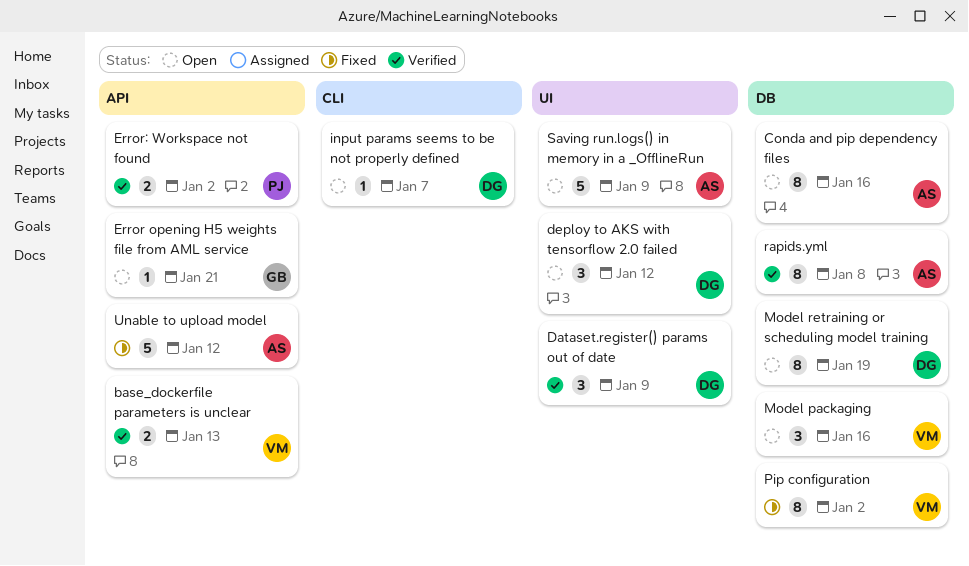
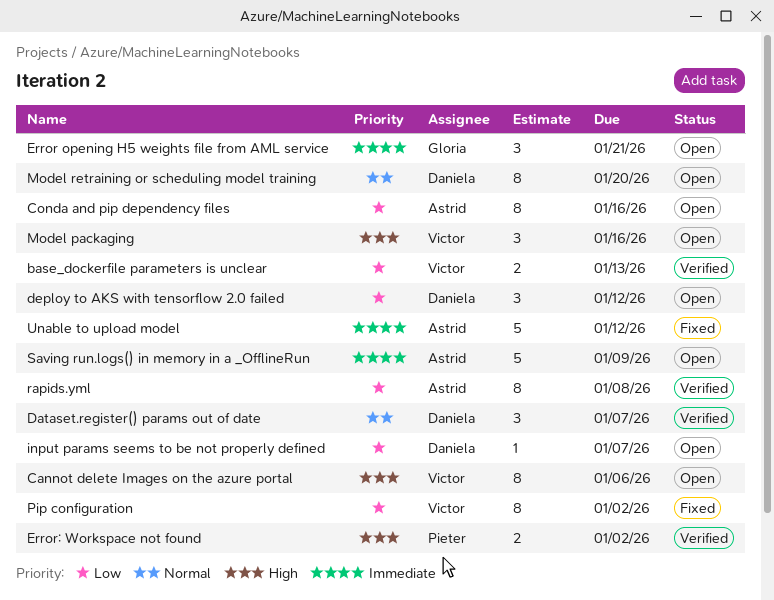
Cannot delete Images on the azure portal: none -> present
Dataset.register() params out of date, due: Jan 9 -> Jan 7
Error opening H5 weights file from AML service, estimate: 1 -> 3
Model retraining or scheduling model training, due: Jan 19 -> Jan 20

